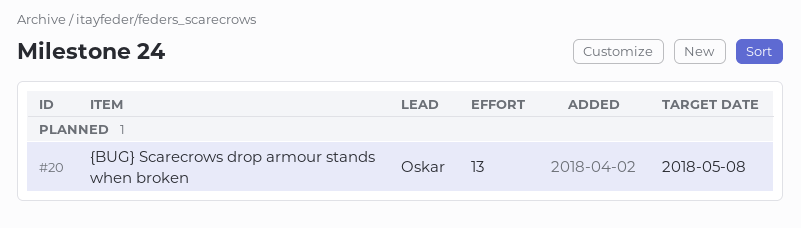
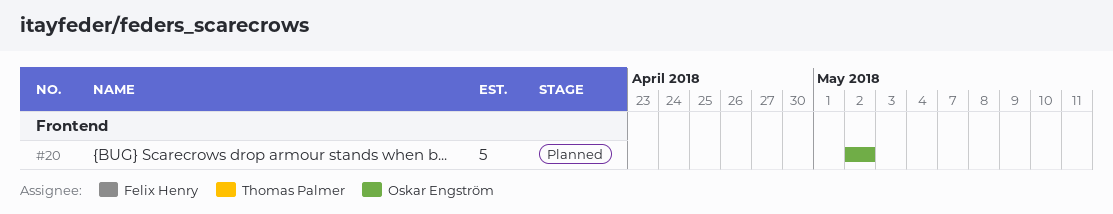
#20, estimate: 13 -> 5
#20, due: May 8 -> May 2

